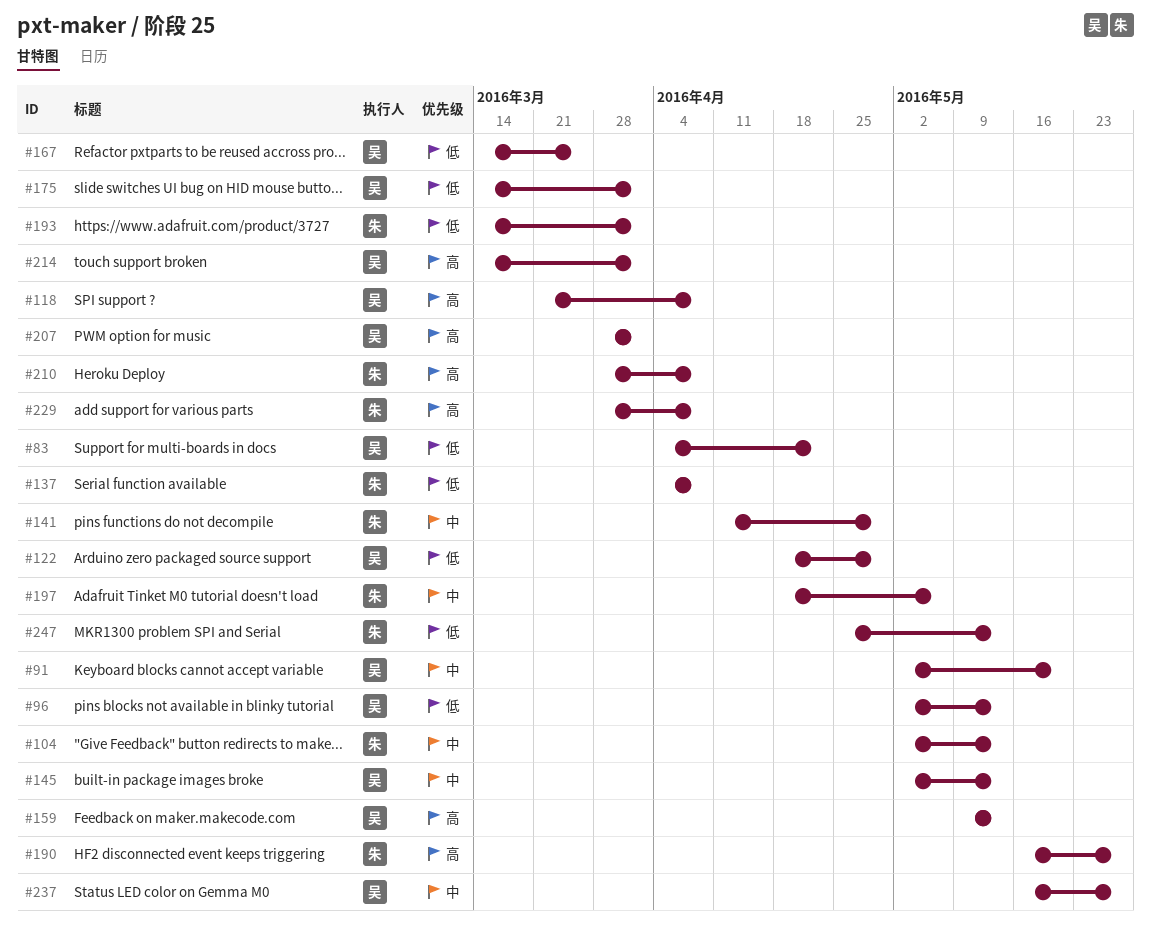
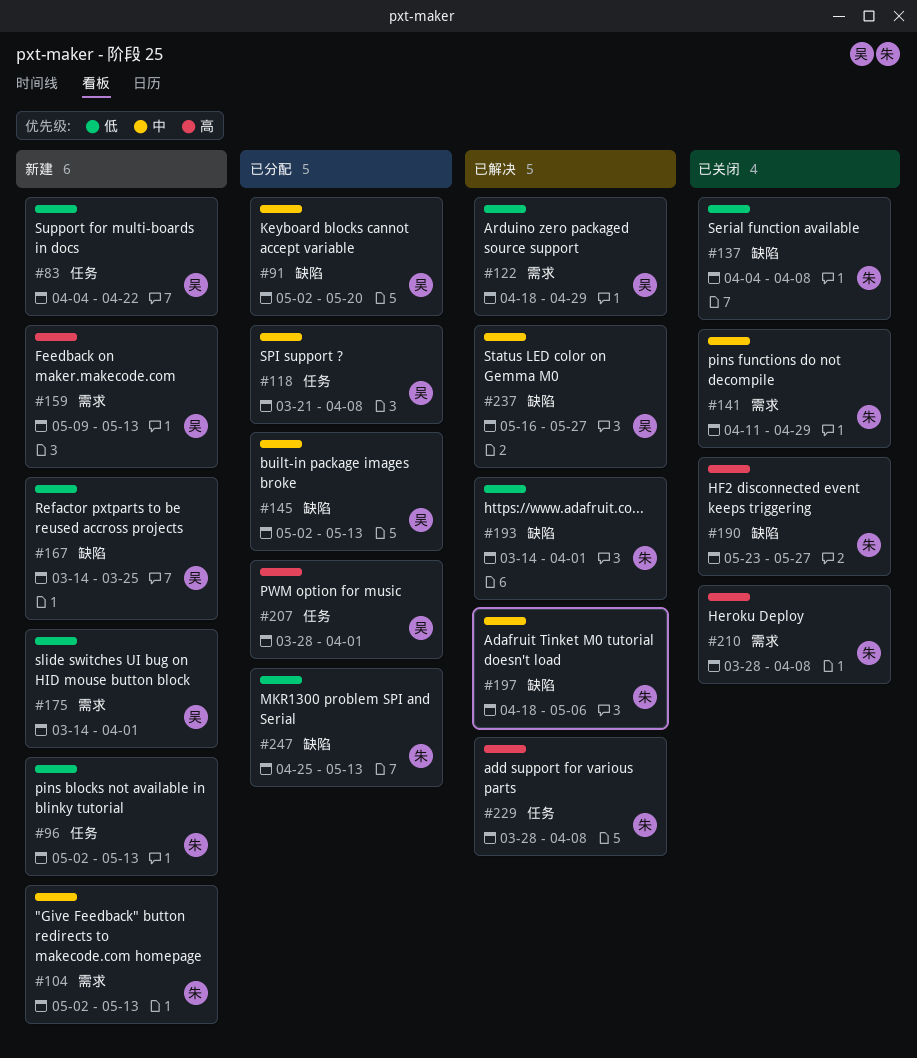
#96, owner: 吴 -> 朱
#118, priority: 高 -> 中
#190, start: May 16 -> May 23
#214: present -> none

